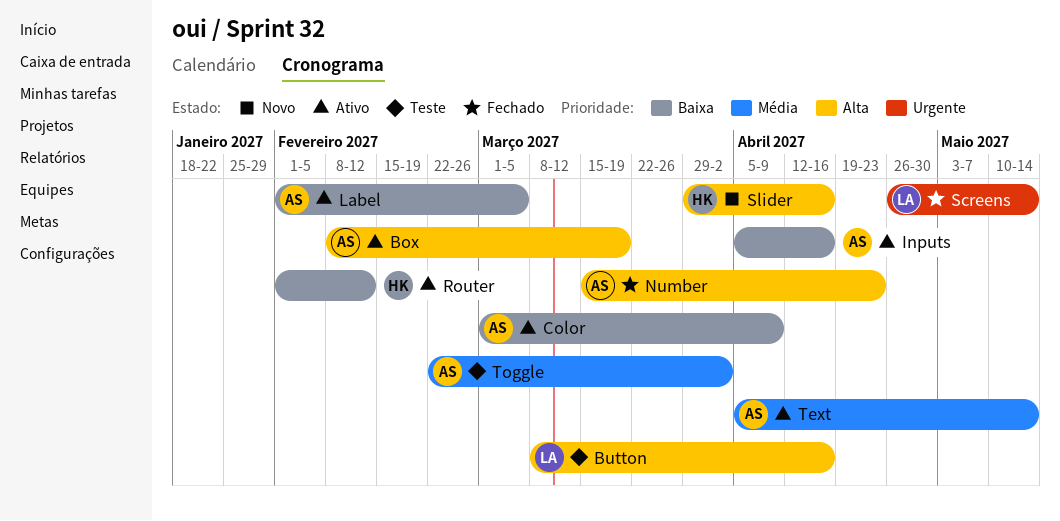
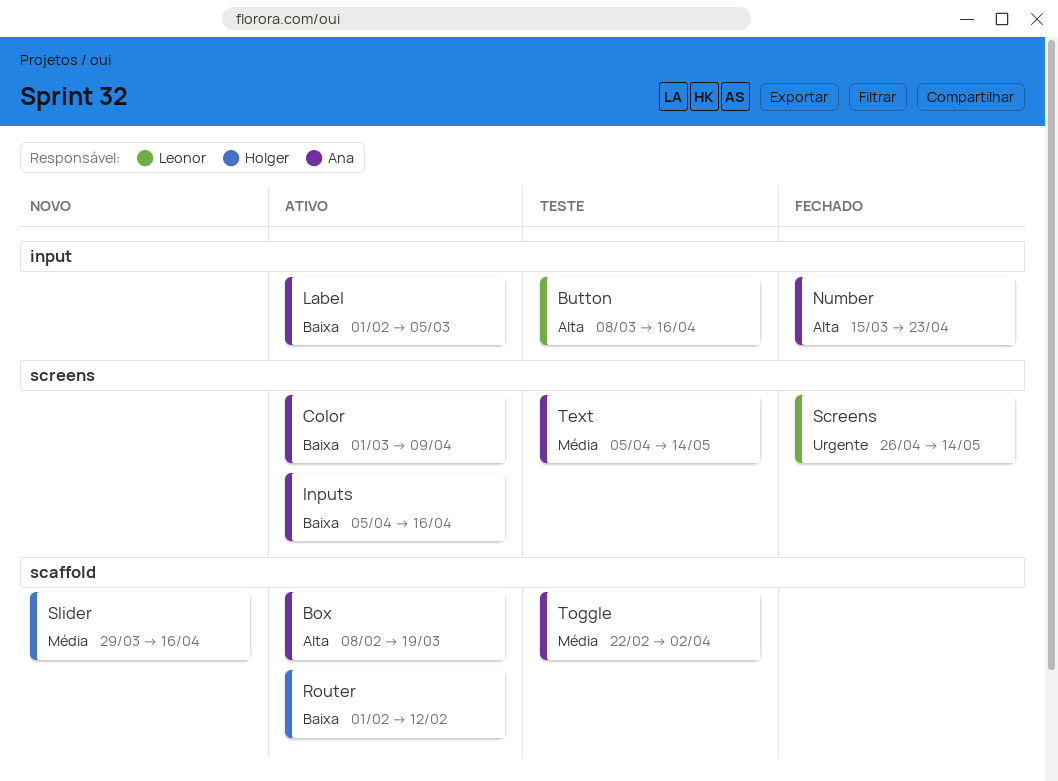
Slider, priority: Alta -> Média
Text, status: Ativo -> Teste

